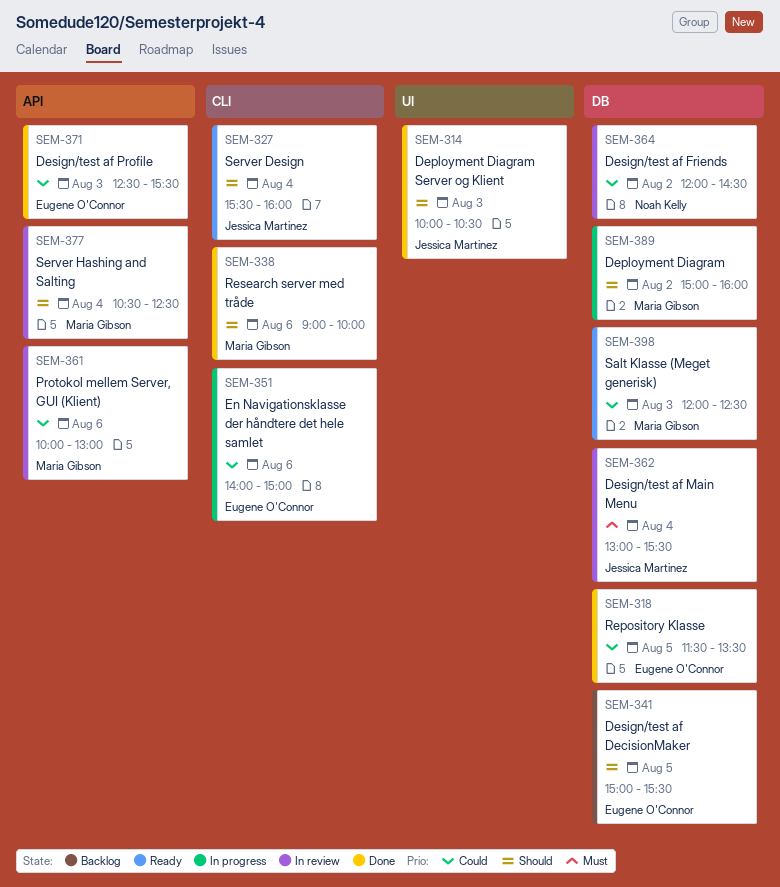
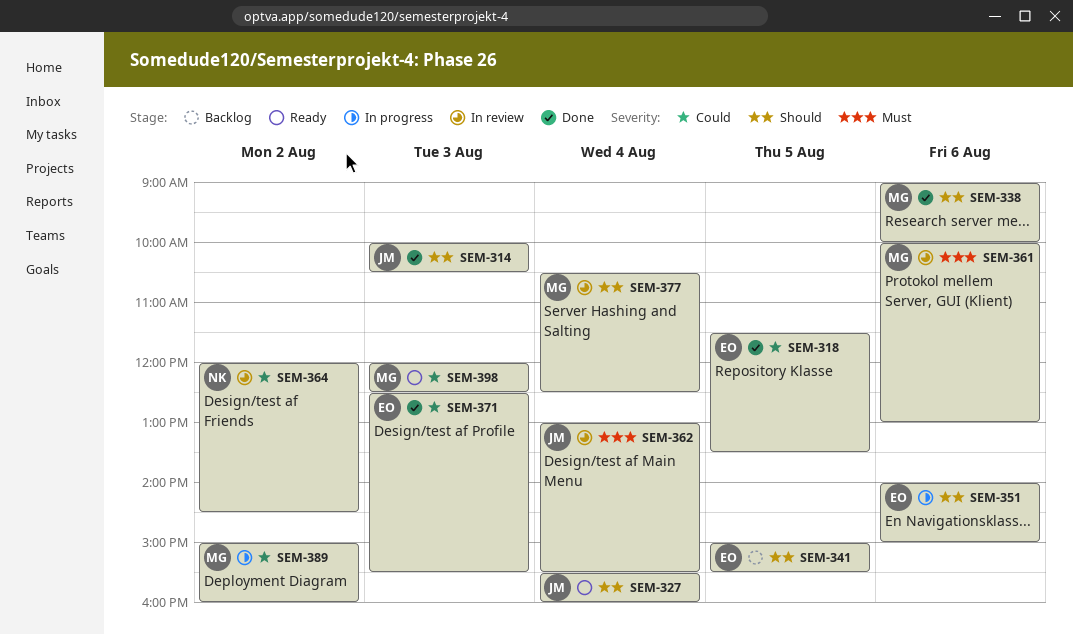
SEM-351, priority: Could -> Should
SEM-361, priority: Could -> Must
SEM-389, priority: Should -> Could

